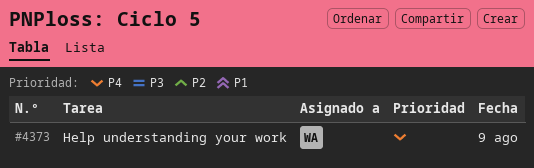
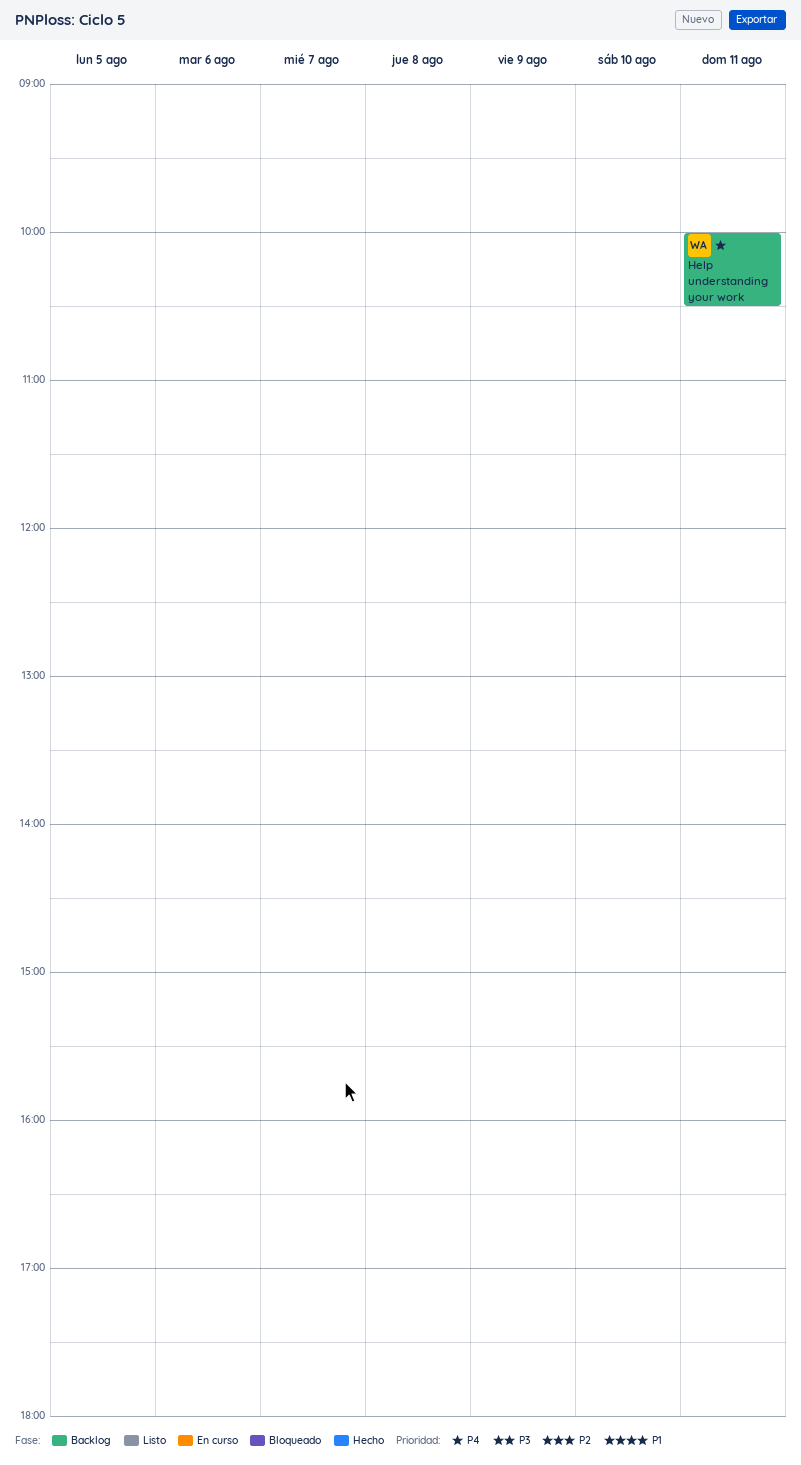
Help understanding your work, day: Aug 9 -> Aug 11

